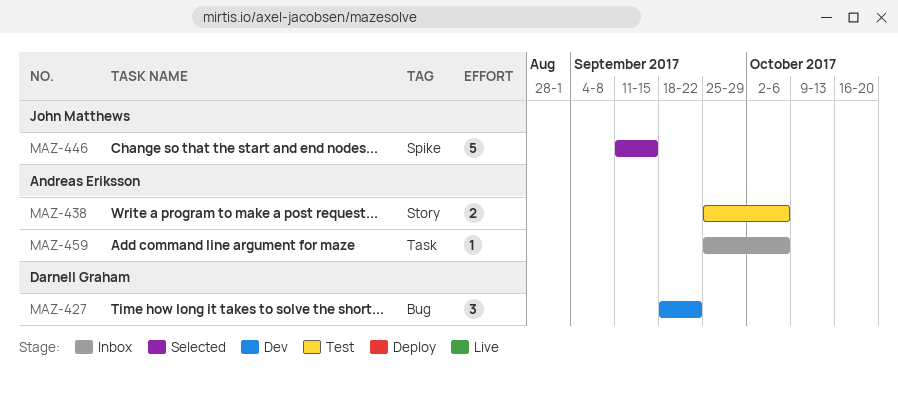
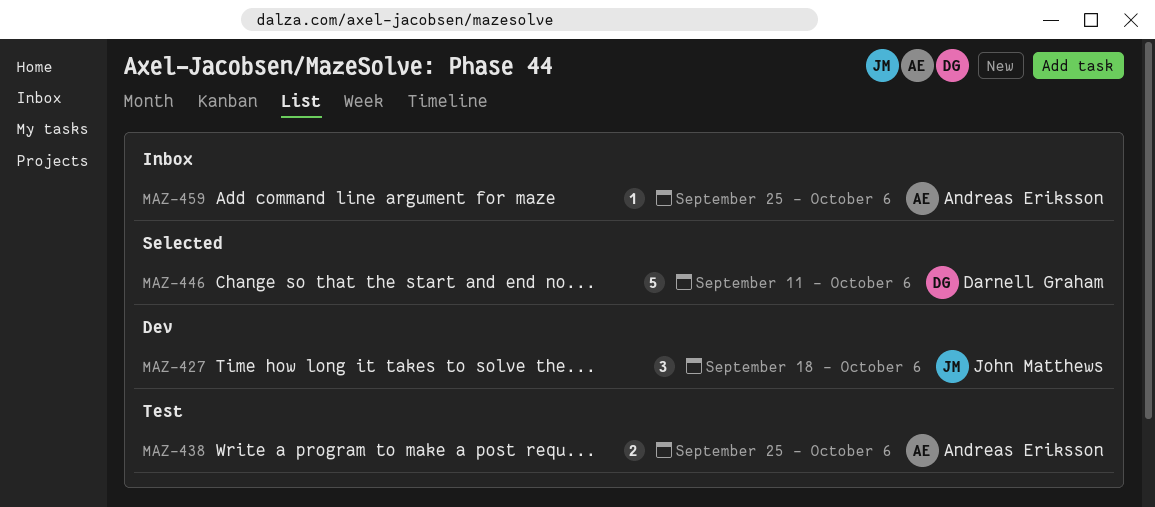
MAZ-427, owner: Darnell Graham -> John Matthews
MAZ-427, due: Sep 22 -> Oct 6
MAZ-446, owner: John Matthews -> Darnell Graham
MAZ-446, due: Sep 15 -> Oct 6

